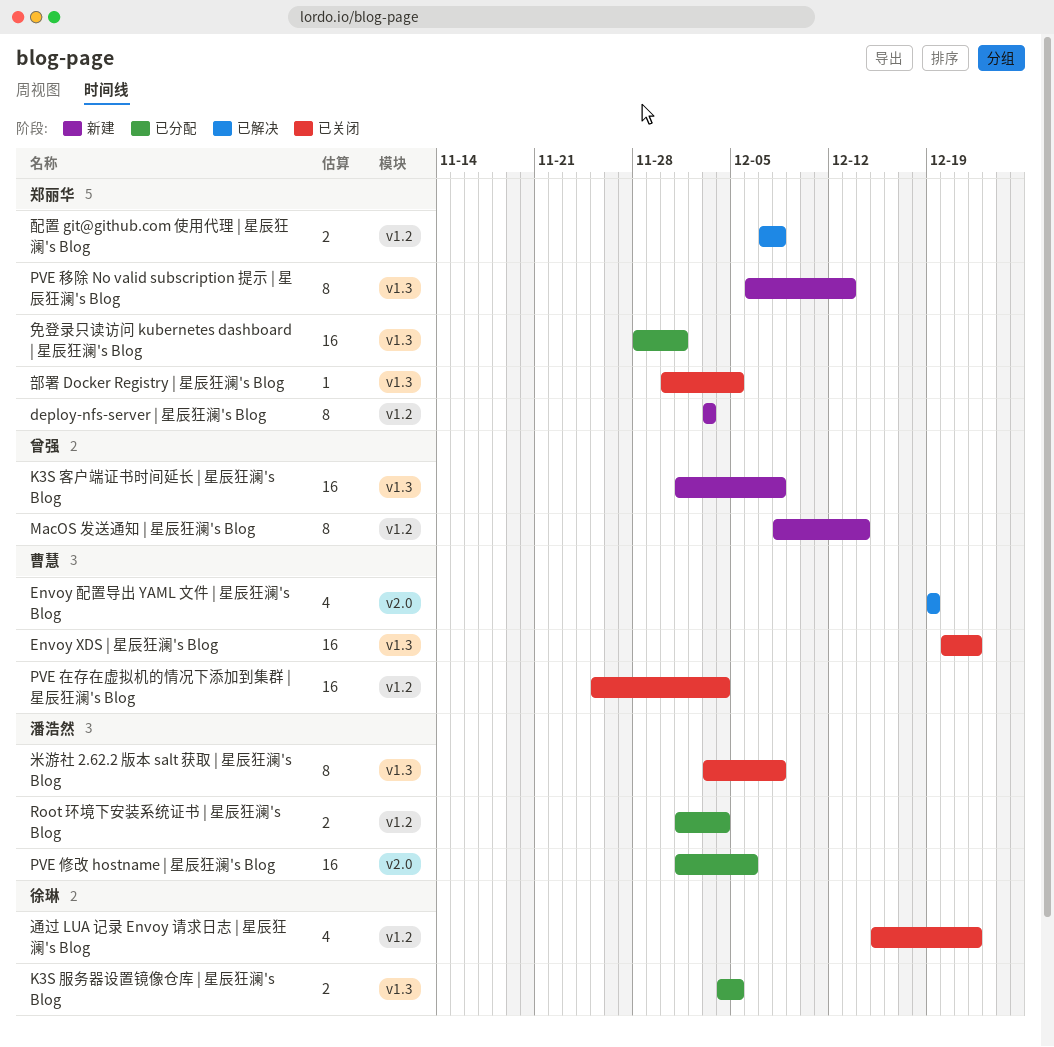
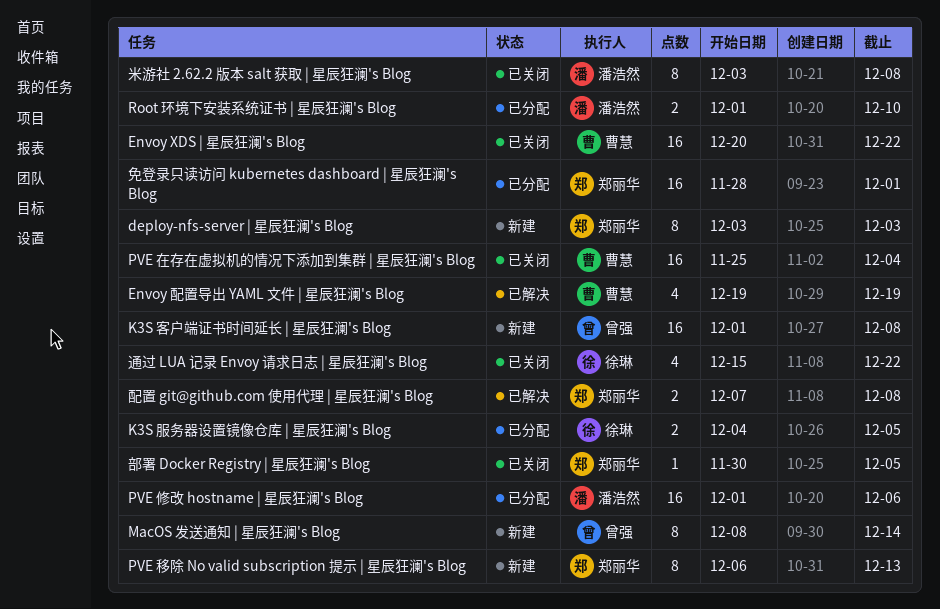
Root 环境下安装系统证书 | 星辰狂澜's Blog, due: Dec 4 -> Dec 10

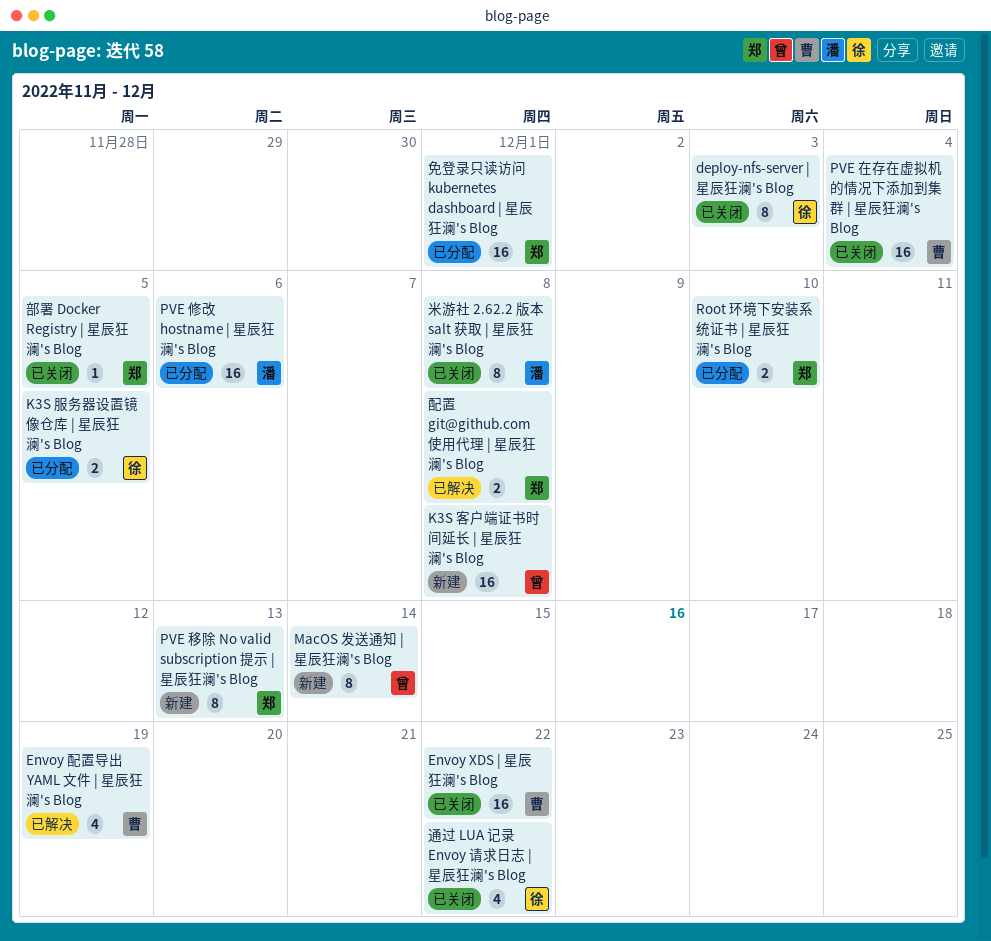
deploy-nfs-server | 星辰狂澜's Blog, status: 新建 -> 已关闭
deploy-nfs-server | 星辰狂澜's Blog, owner: 郑丽华 -> 徐琳
Root 环境下安装系统证书 | 星辰狂澜's Blog, owner: 潘浩然 -> 郑丽华

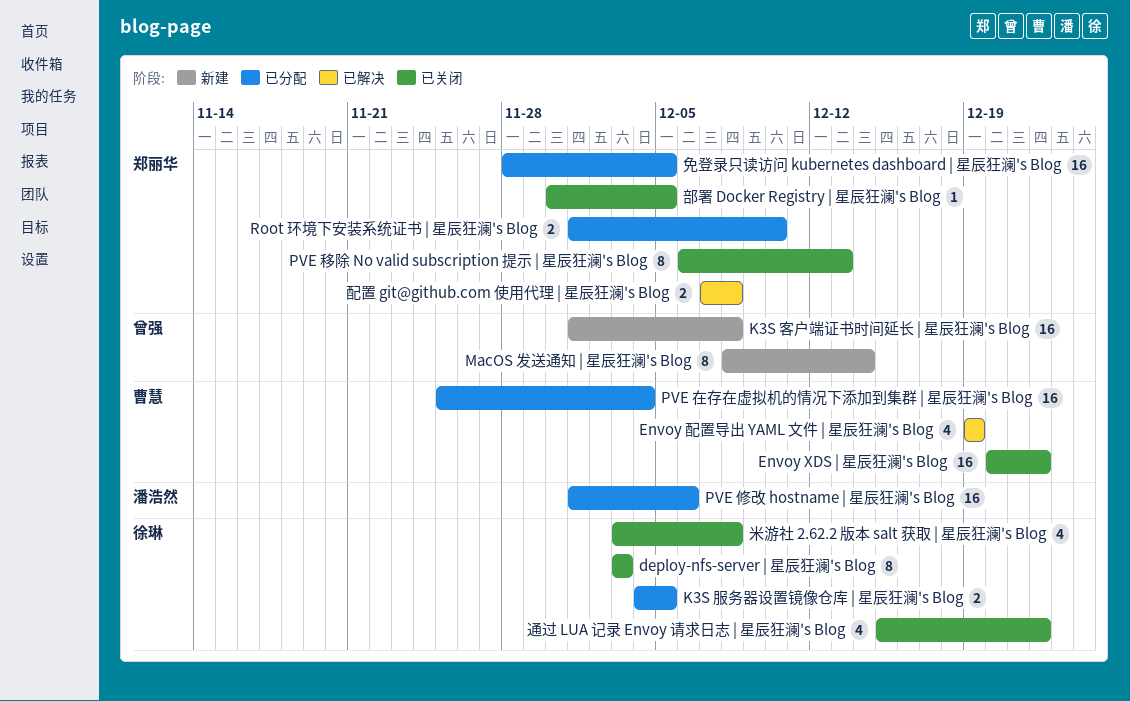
PVE 在存在虚拟机的情况下添加到集群 | 星辰狂澜's Blog, status: 已关闭 -> 已分配
PVE 移除 No valid subscription 提示 | 星辰狂澜's Blog, status: 新建 -> 已关闭
免登录只读访问 kubernetes dashboard | 星辰狂澜's Blog, due: Dec 1 -> Dec 5
米游社 2.62.2 版本 salt 获取 | 星辰狂澜's Blog, owner: 潘浩然 -> 徐琳
米游社 2.62.2 版本 salt 获取 | 星辰狂澜's Blog, estimate: 8 -> 4

